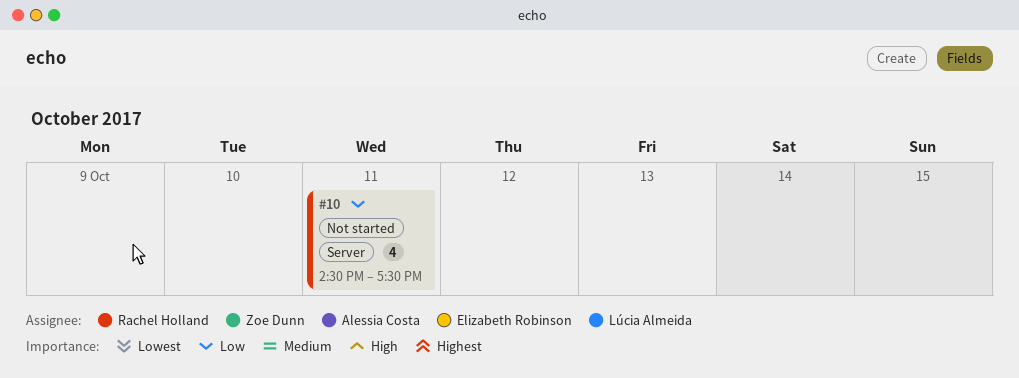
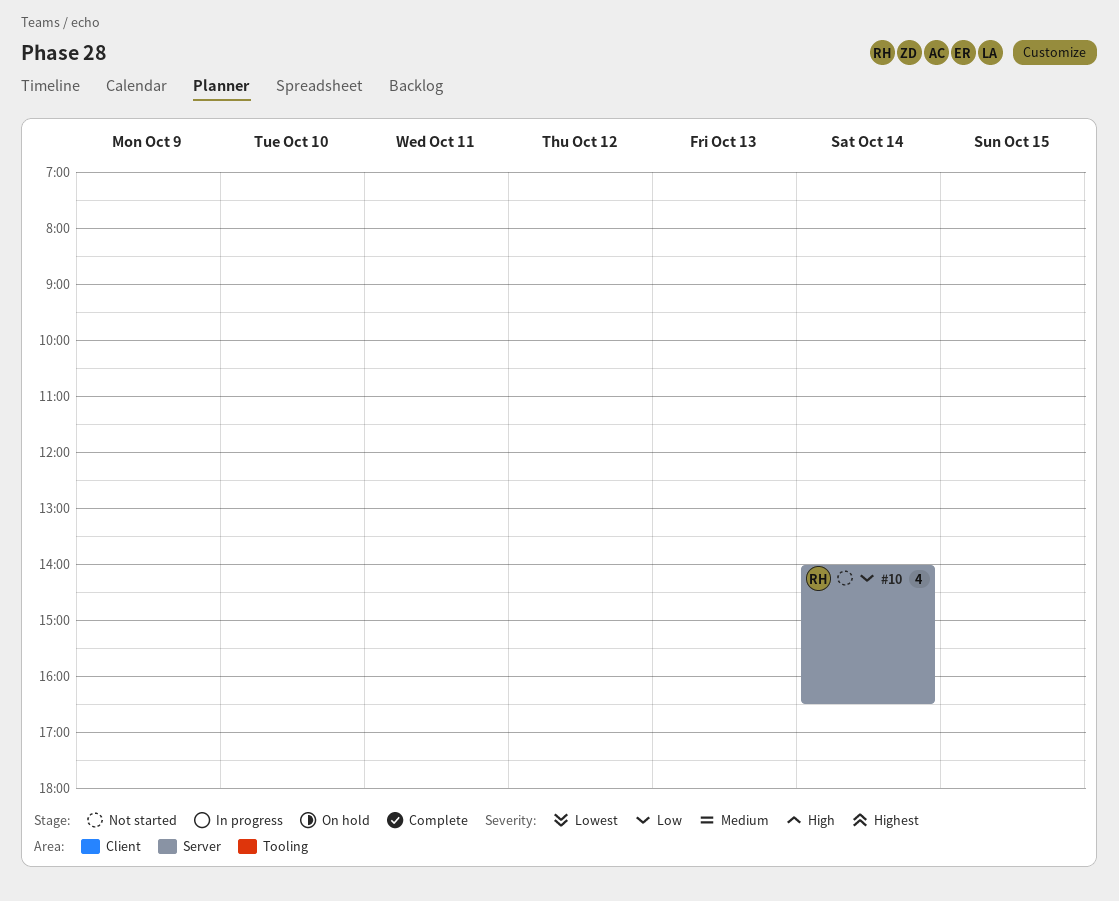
#10, day: Oct 11 -> Oct 14
#10, begins: 14:30 -> 14:00
#10, ends: 17:30 -> 16:30

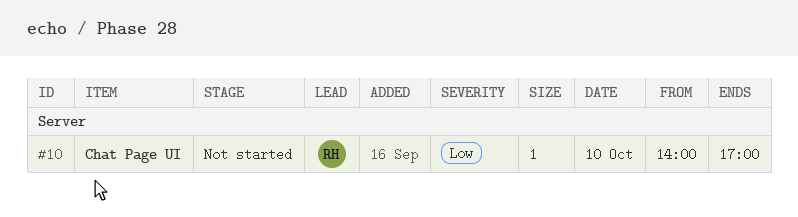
#10, estimate: 4 -> 1
#10, day: Oct 14 -> Oct 10
#10, ends: 16:30 -> 17:00

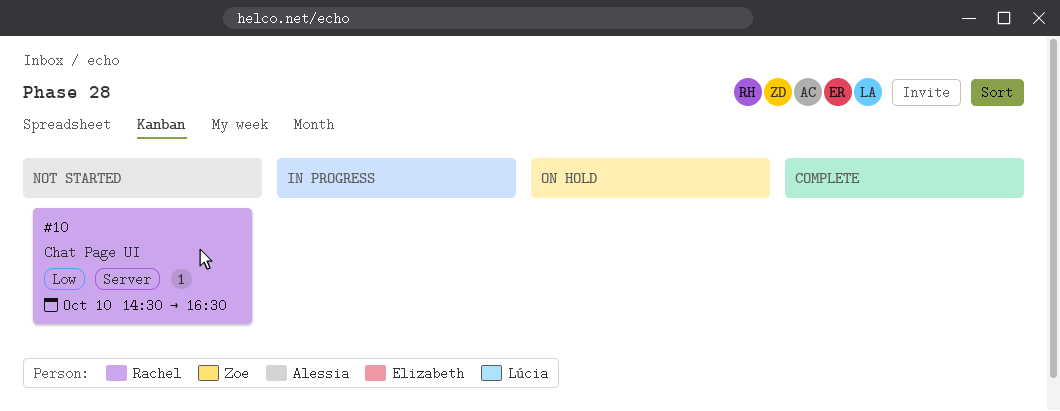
#10, begins: 14:00 -> 14:30
#10, ends: 17:00 -> 16:30

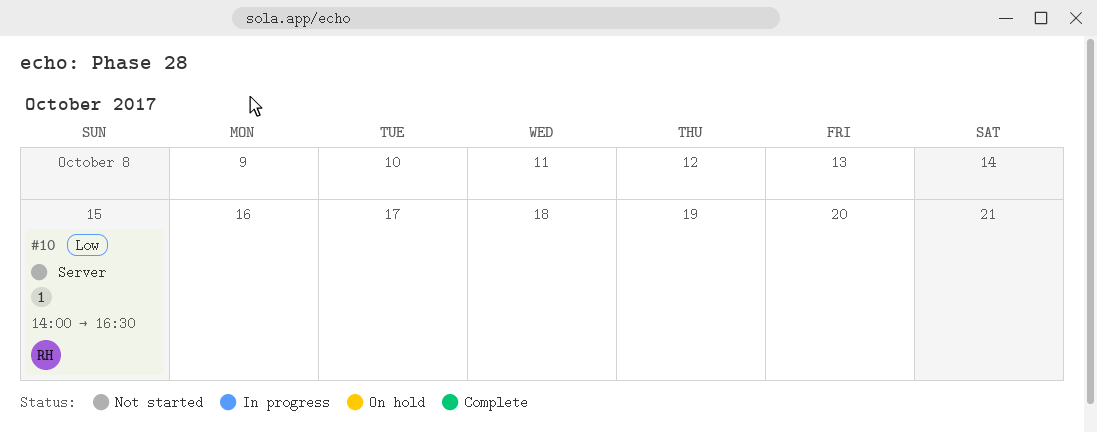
#10, day: Oct 10 -> Oct 15
#10, begins: 14:30 -> 14:00

